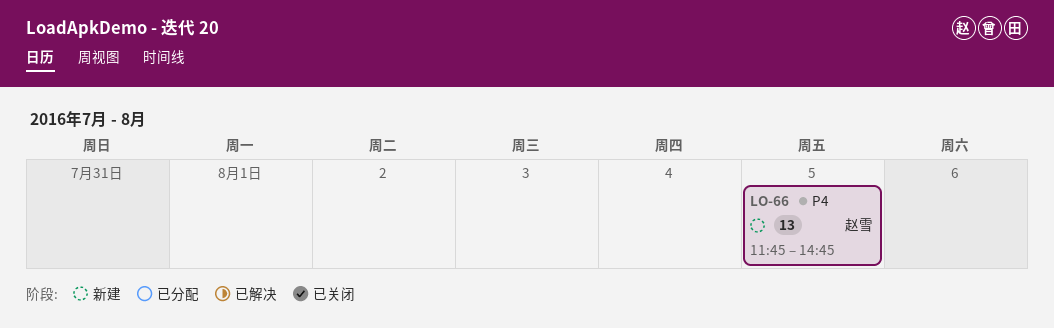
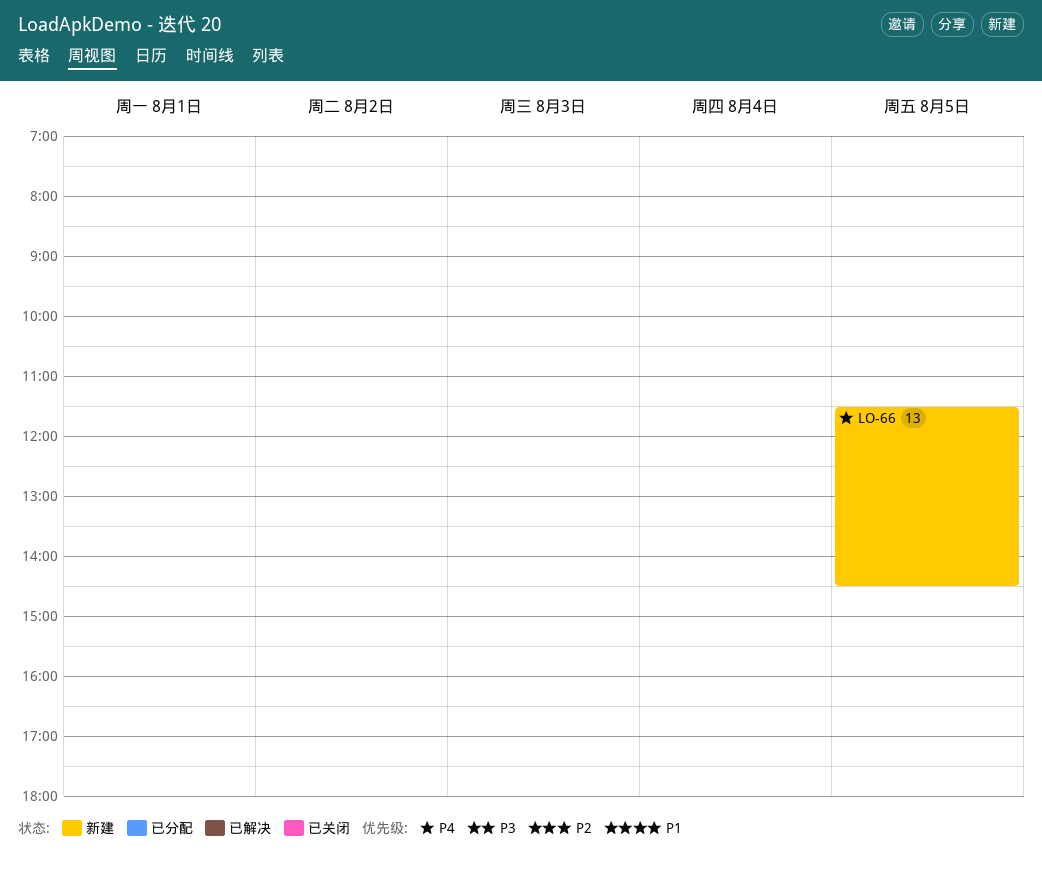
LO-66, begins: 11:45 -> 11:30
LO-66, ends: 14:45 -> 14:30

